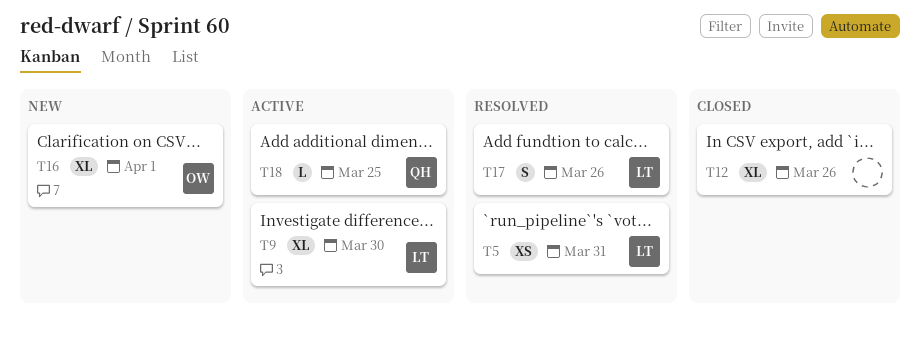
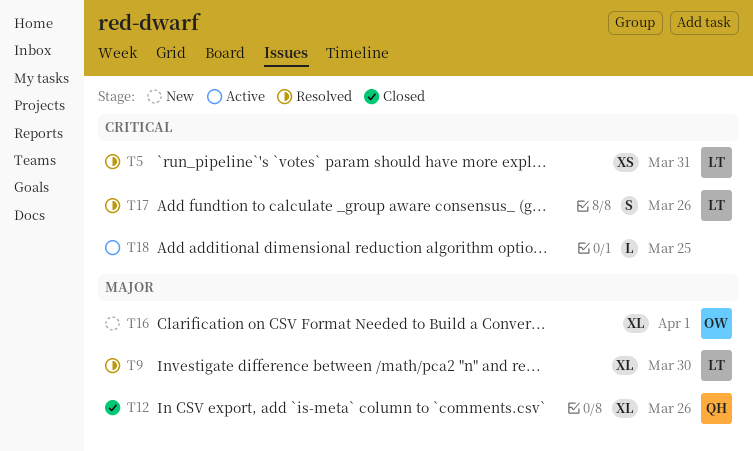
T9, status: Active -> Resolved
T12, owner: none -> QH
T18, owner: QH -> none

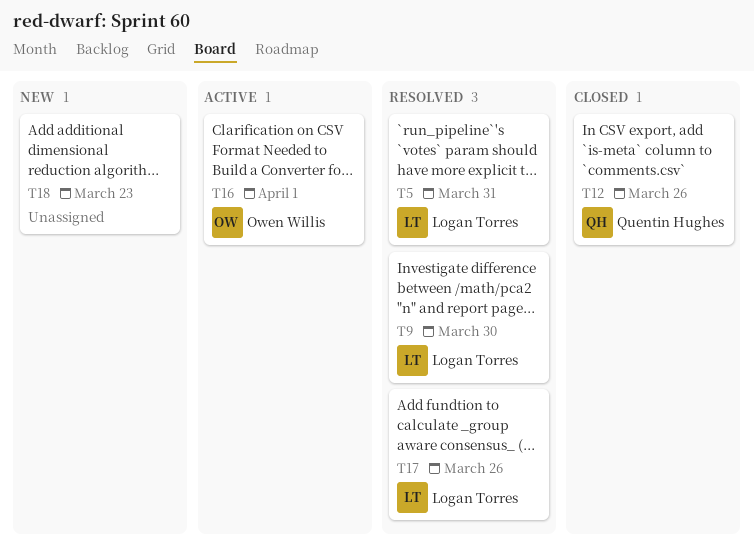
T16, status: New -> Active
T18, status: Active -> New
T18, due: Mar 25 -> Mar 23

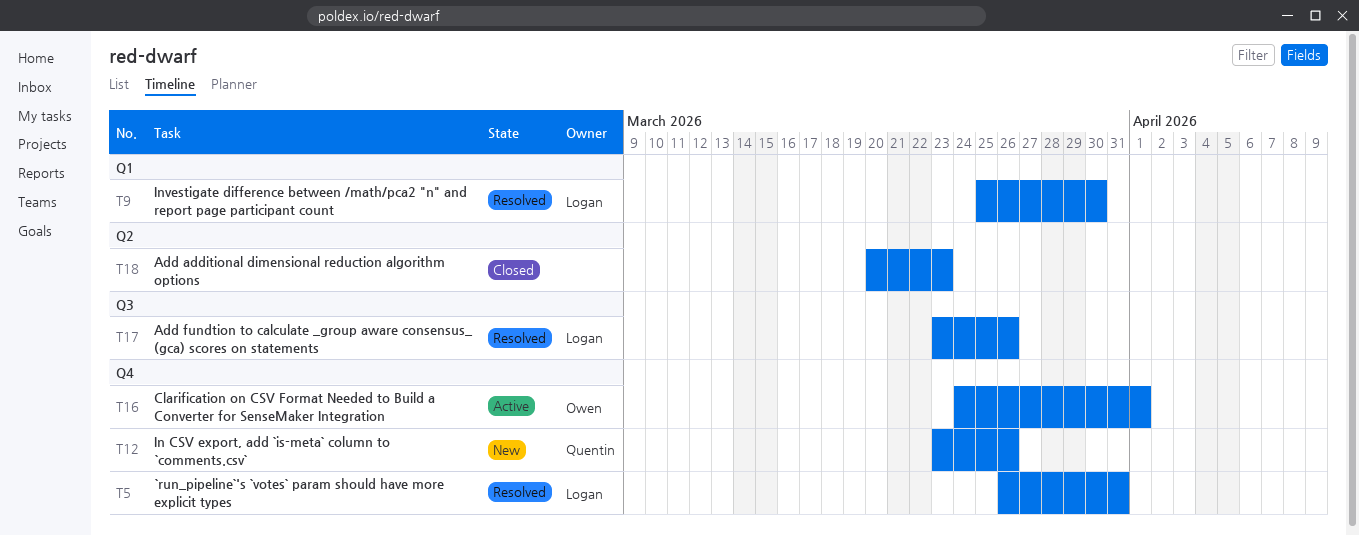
T12, status: Closed -> New
T18, status: New -> Closed

